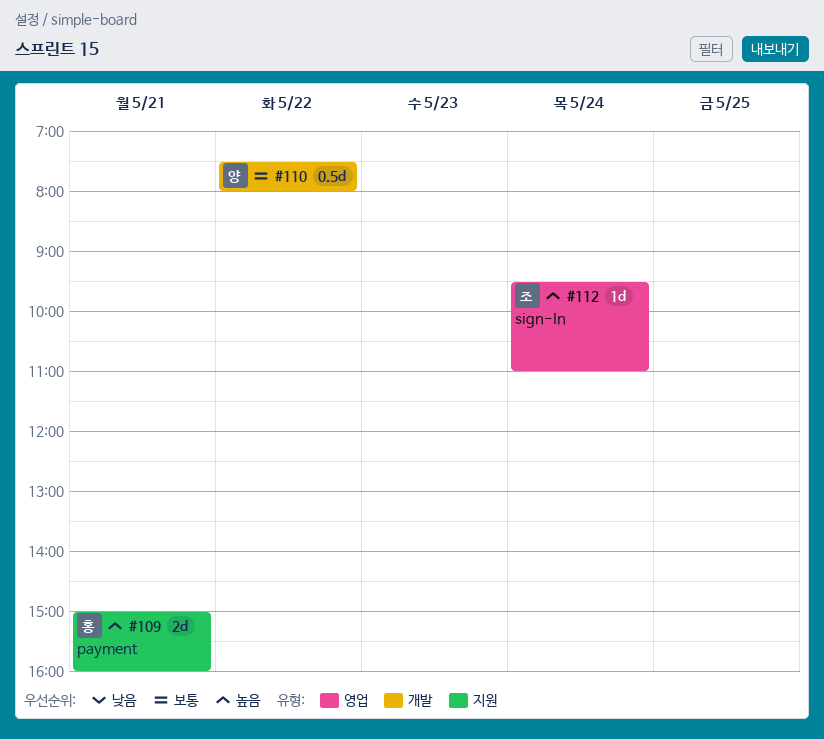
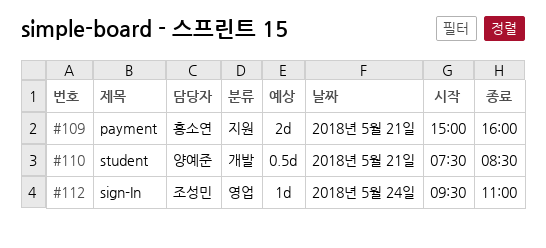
#110, day: May 22 -> May 21
#110, ends: 08:00 -> 08:30

